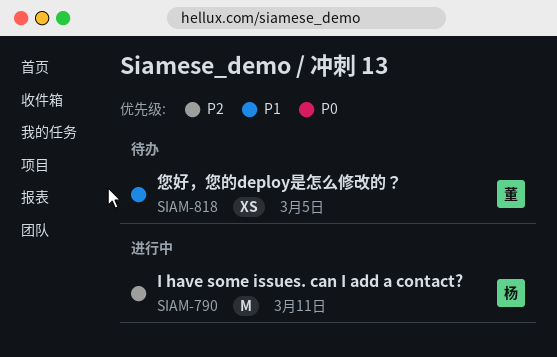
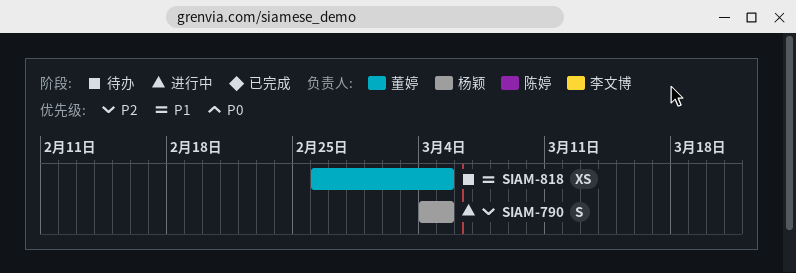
SIAM-790, estimate: M -> S
SIAM-790, due: Mar 11 -> Mar 5

